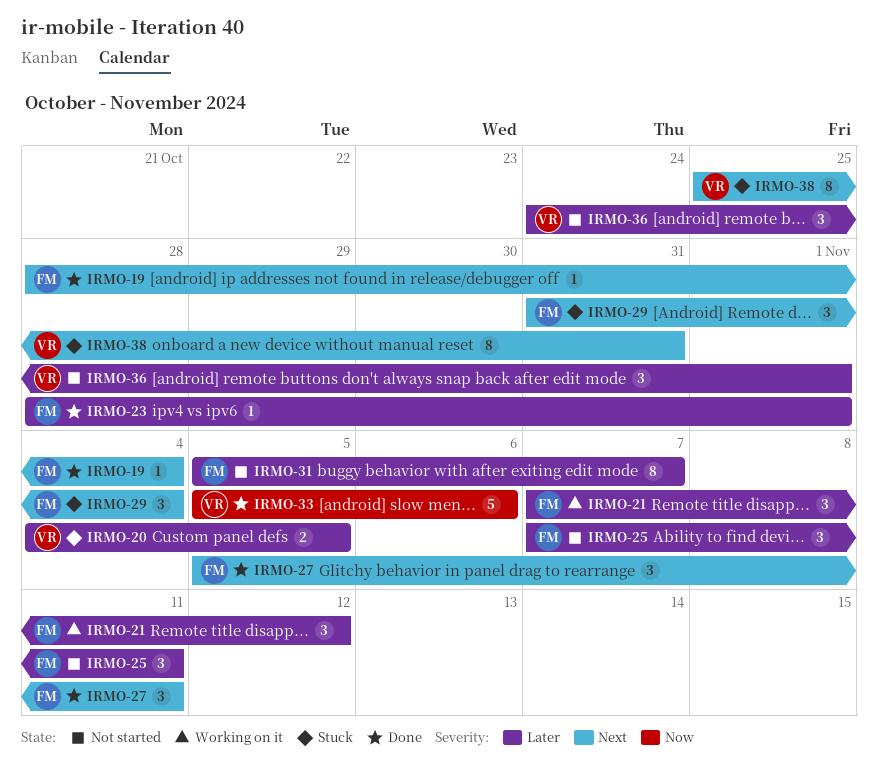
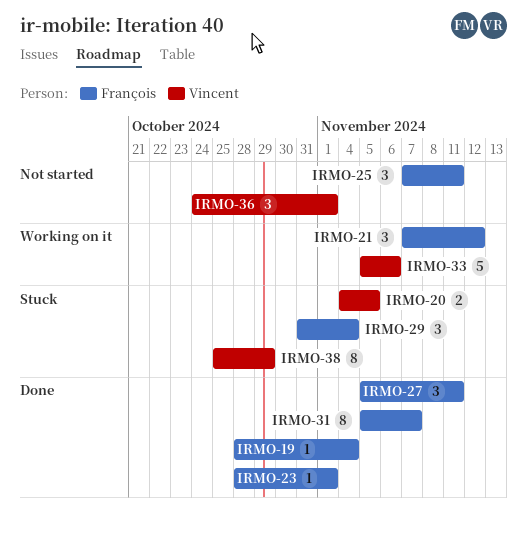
IRMO-31, status: Not started -> Done
IRMO-33, status: Done -> Working on it
IRMO-38, due: Oct 31 -> Oct 29

